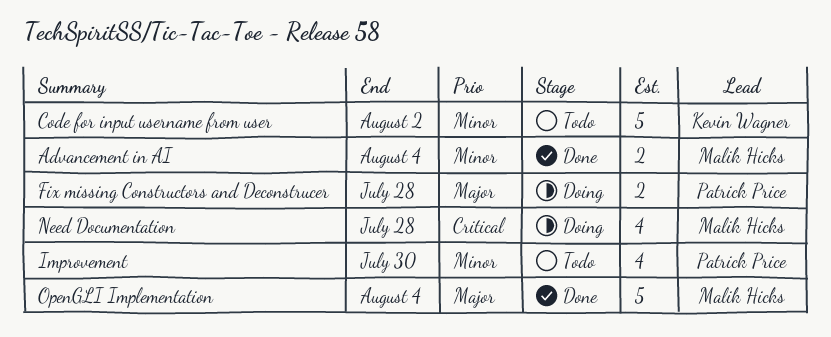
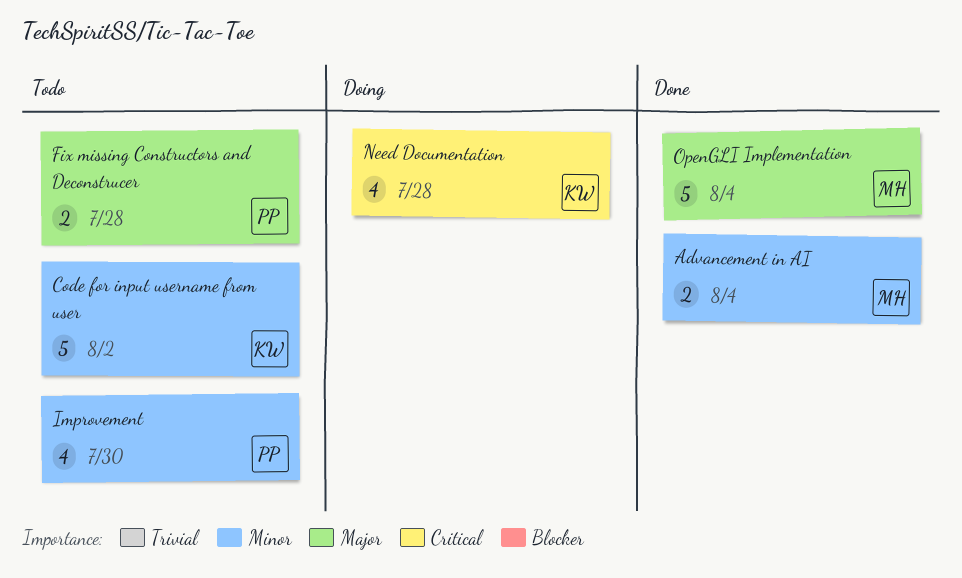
Fix missing Constructors and Deconstrucer, status: Doing -> Todo
Need Documentation, owner: Malik Hicks -> Kevin Wagner

